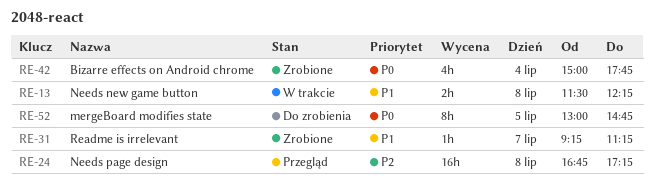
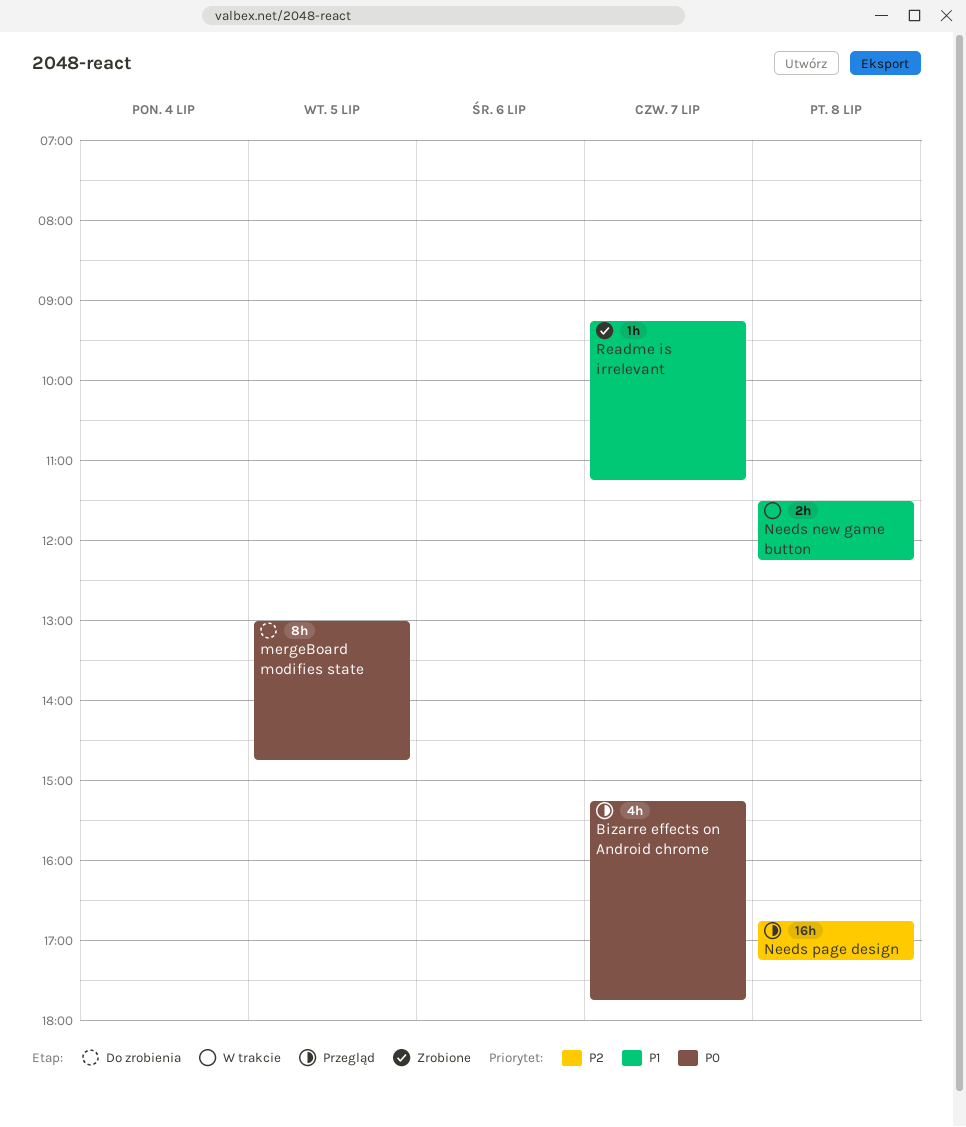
Bizarre effects on Android chrome, status: Zrobione -> Przegląd
Bizarre effects on Android chrome, day: Jul 4 -> Jul 7
Bizarre effects on Android chrome, begins: 15:00 -> 15:15

